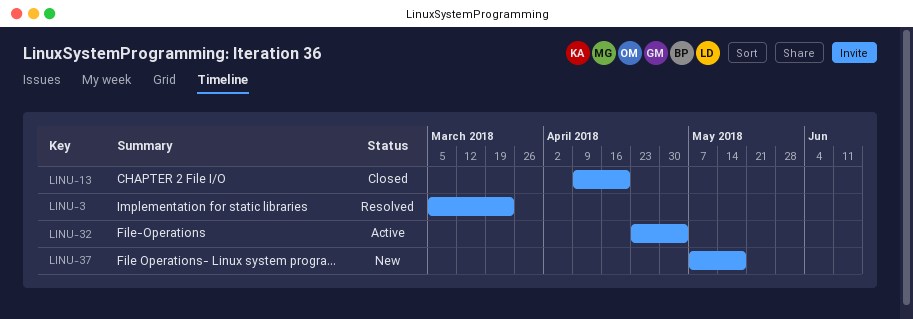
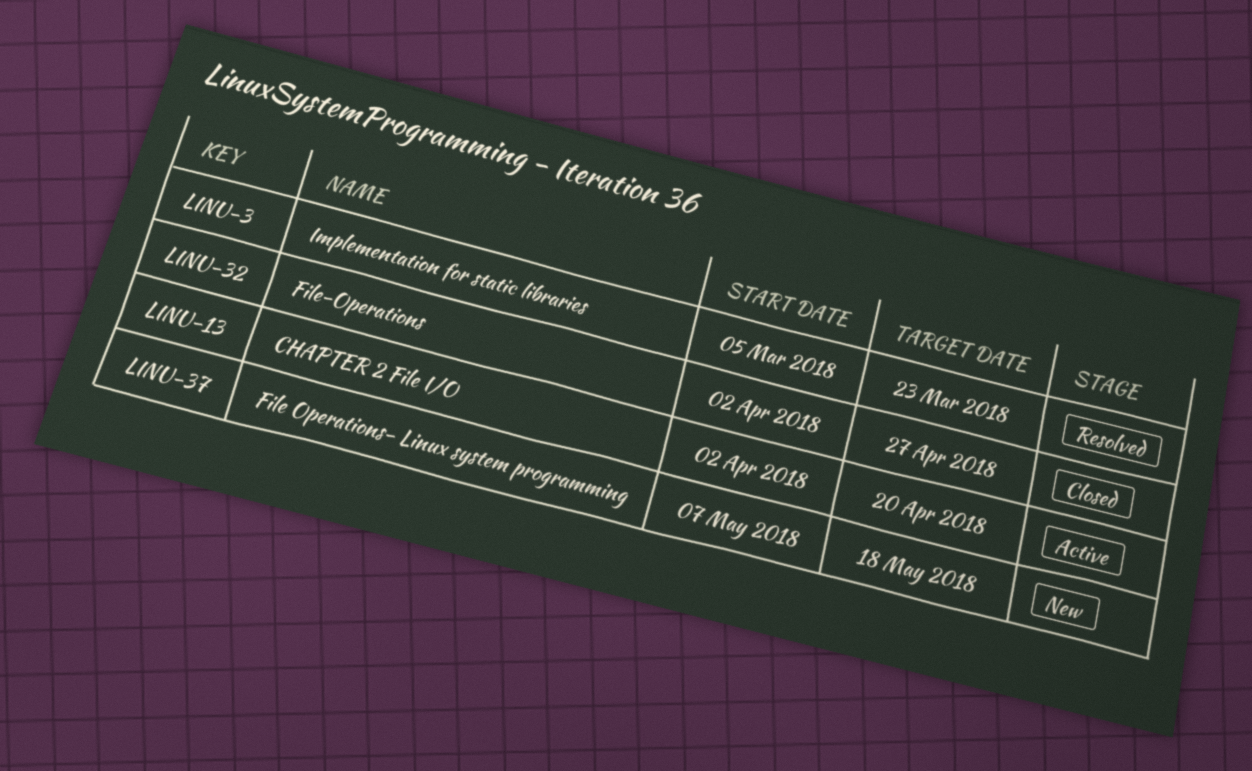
LINU-13, status: Closed -> Active
LINU-13, start: Apr 9 -> Apr 2
LINU-32, status: Active -> Closed
LINU-32, start: Apr 23 -> Apr 2
LINU-32, due: May 4 -> Apr 27

